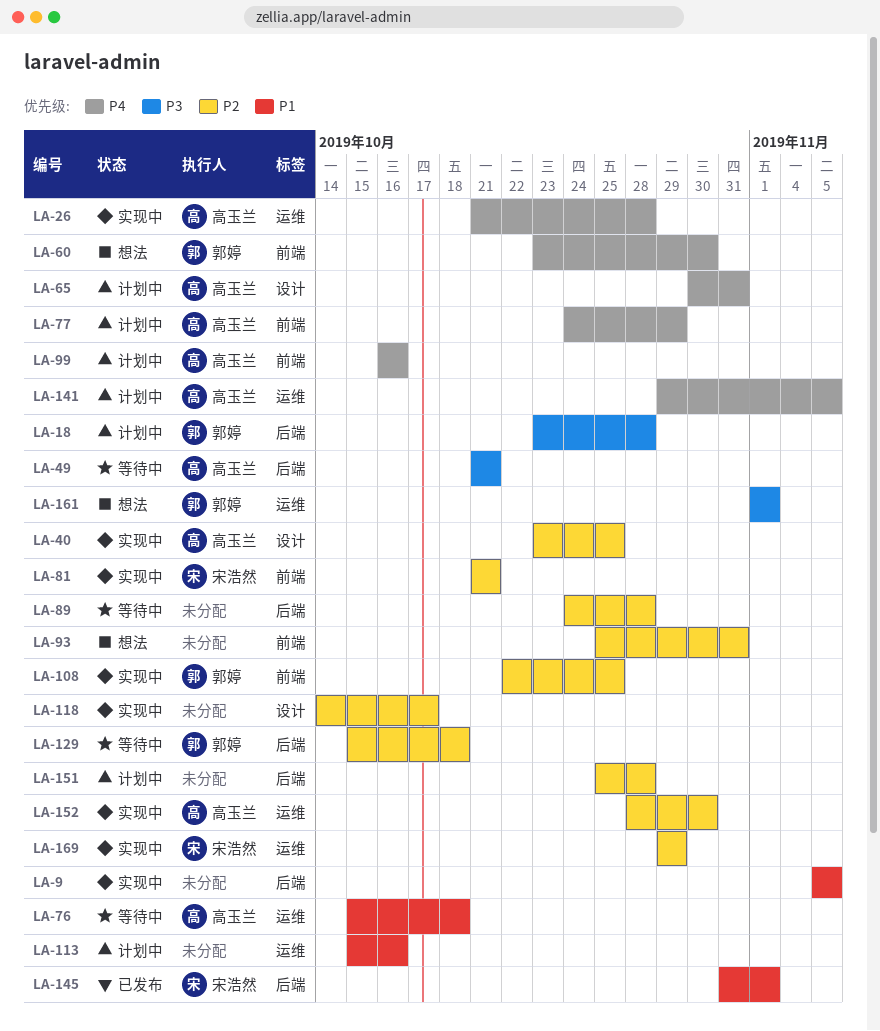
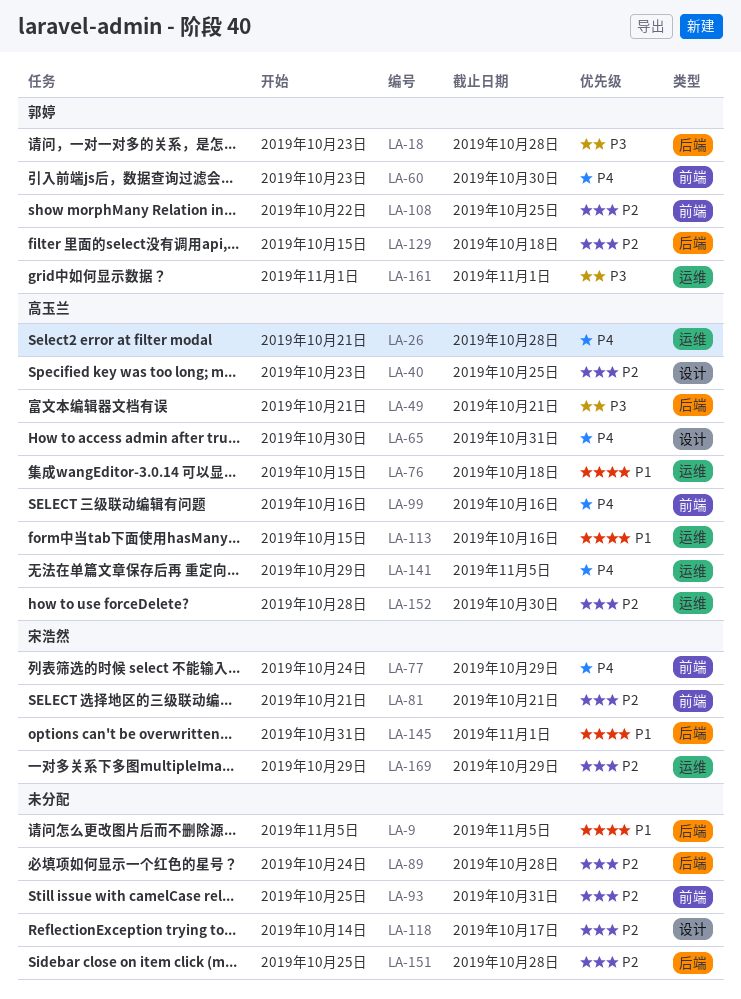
LA-77, owner: 高玉兰 -> 宋浩然
LA-113, owner: none -> 高玉兰

